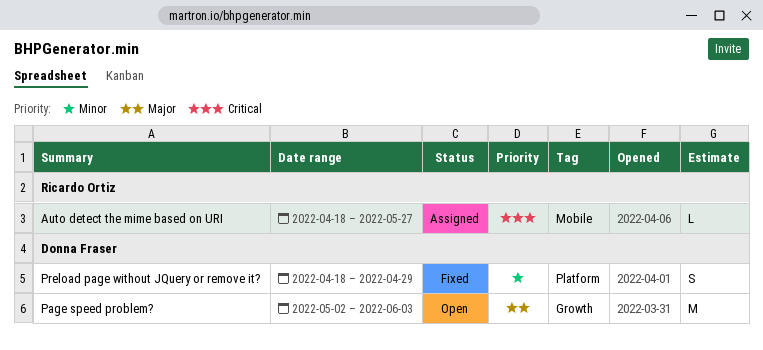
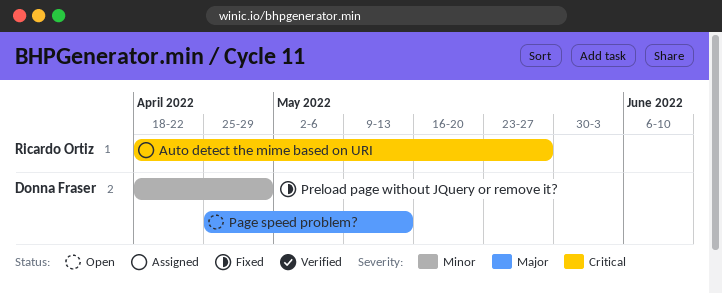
Page speed problem?, start: May 2 -> Apr 25
Page speed problem?, due: Jun 3 -> May 13

